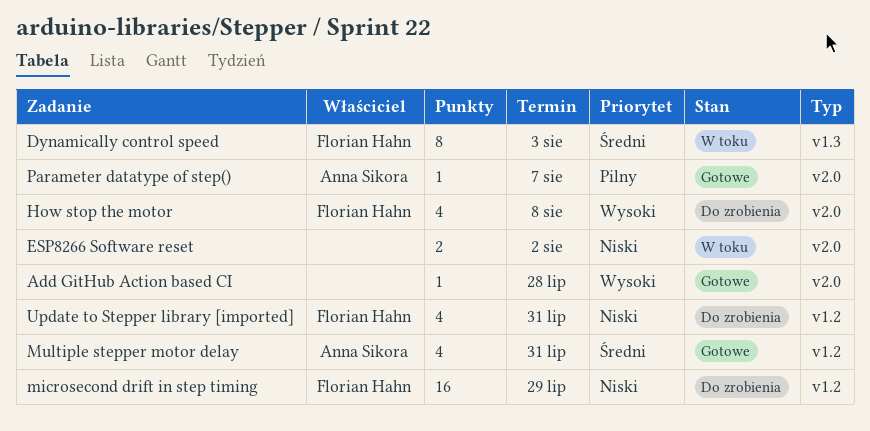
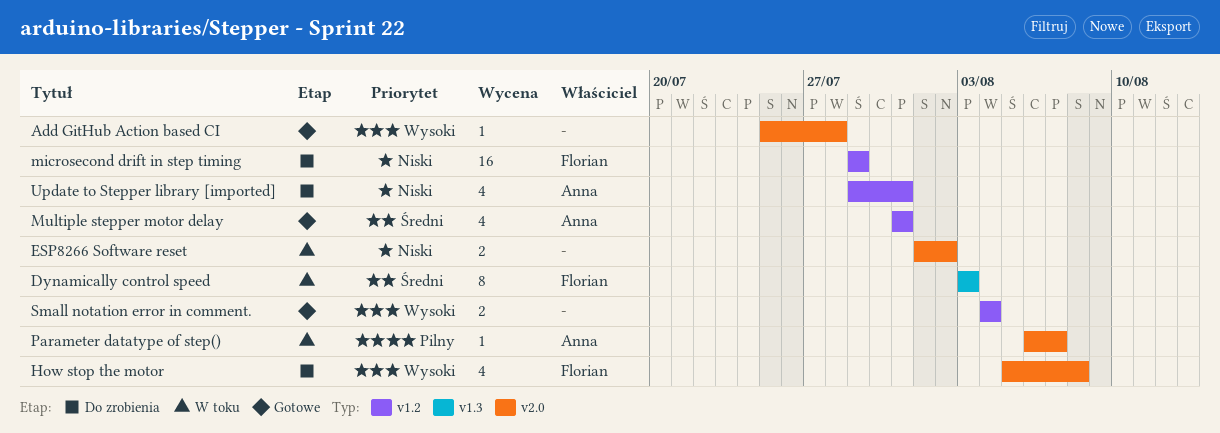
Parameter datatype of step(), status: Gotowe -> W toku
Small notation error in comment.: none -> present
Update to Stepper library [imported], owner: Florian Hahn -> Anna Sikora

